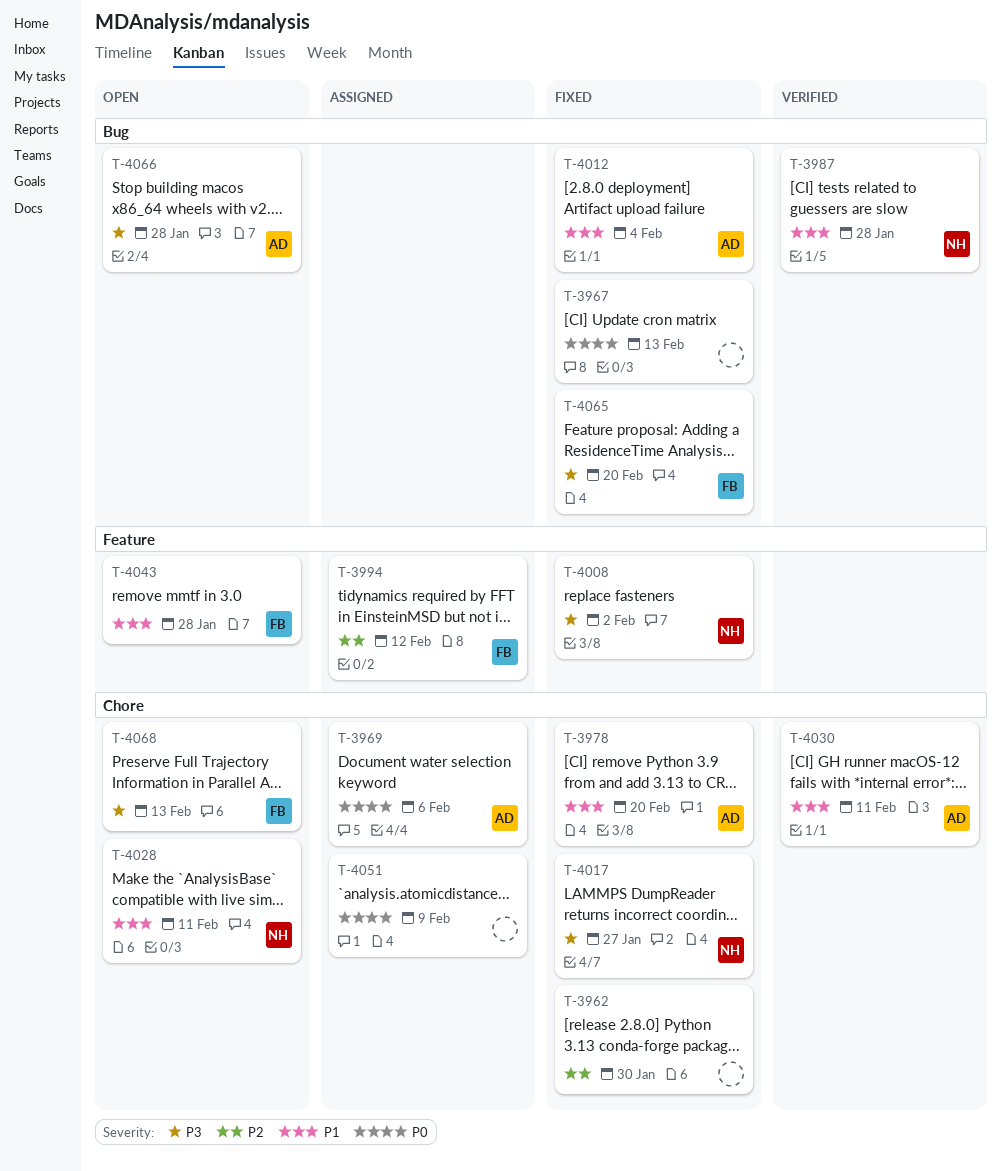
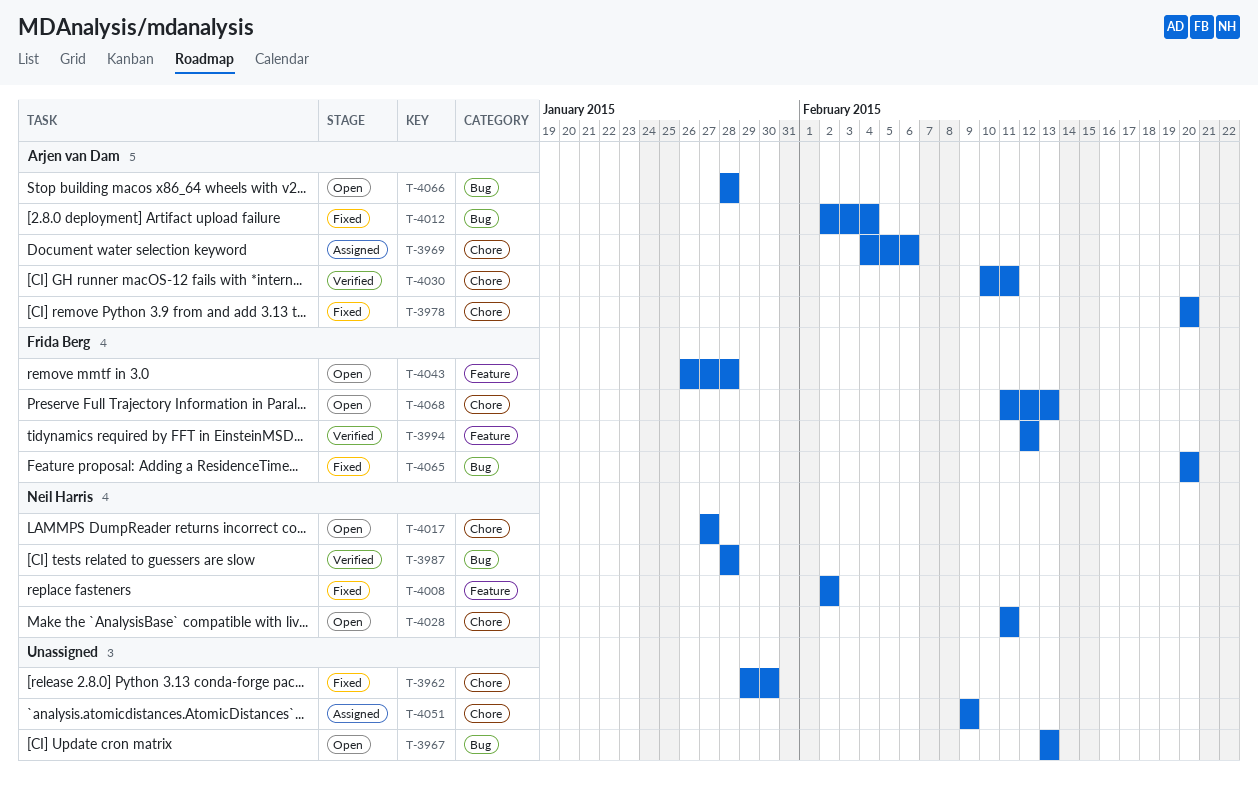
T-3967, status: Fixed -> Open
T-3994, status: Assigned -> Verified
T-4017, status: Fixed -> Open

